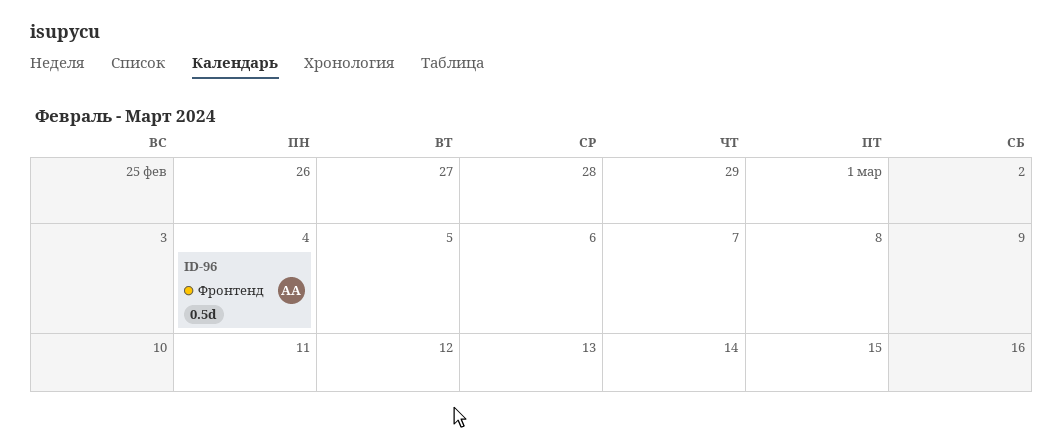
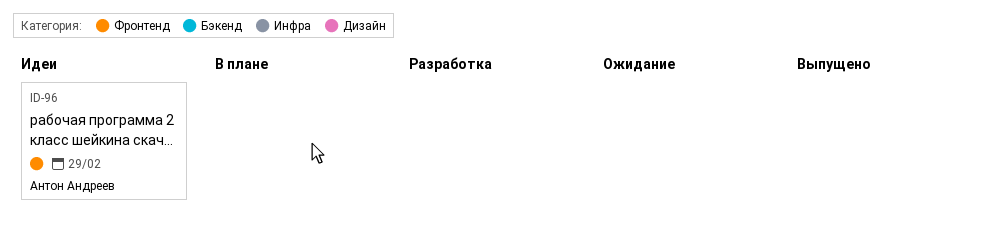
ID-96, due: Mar 4 -> Feb 29

